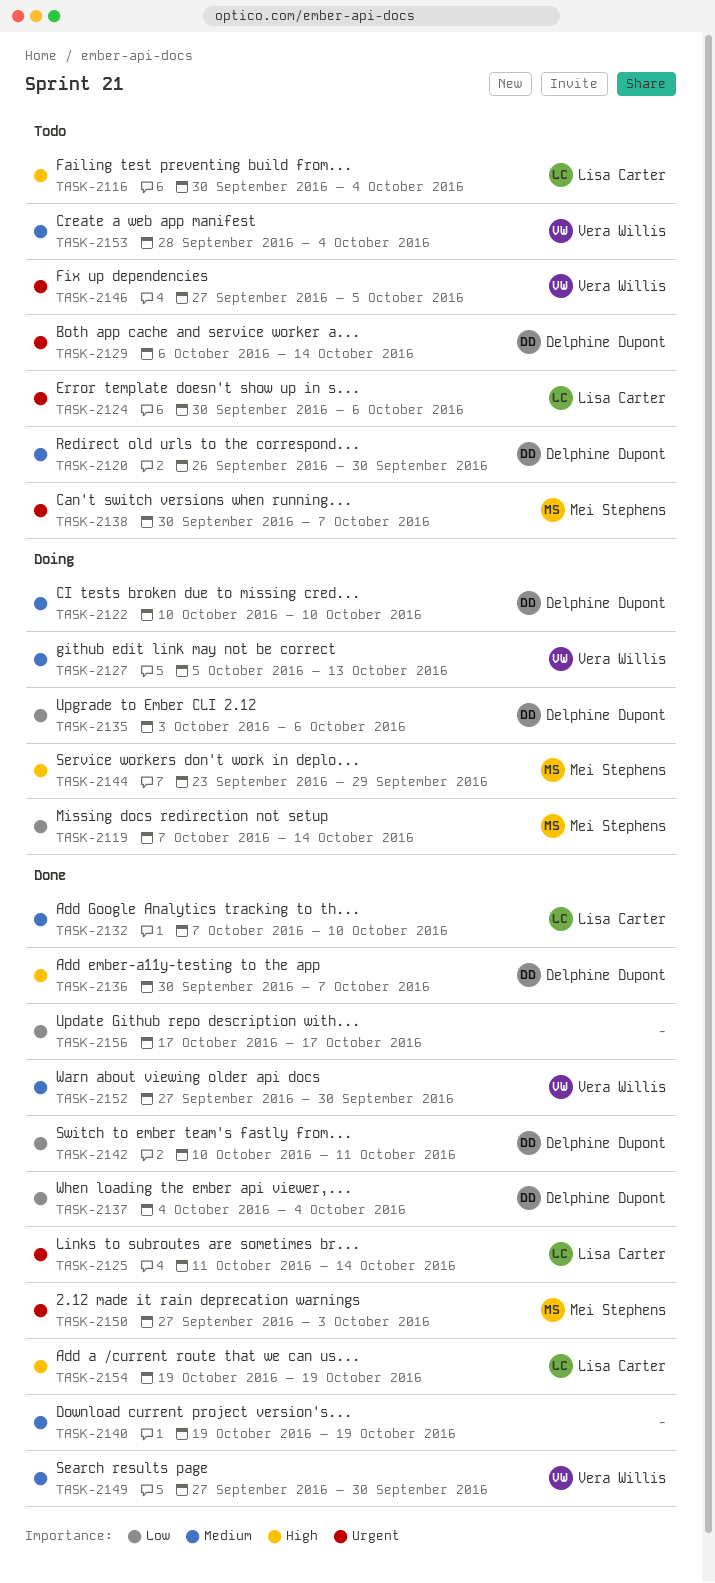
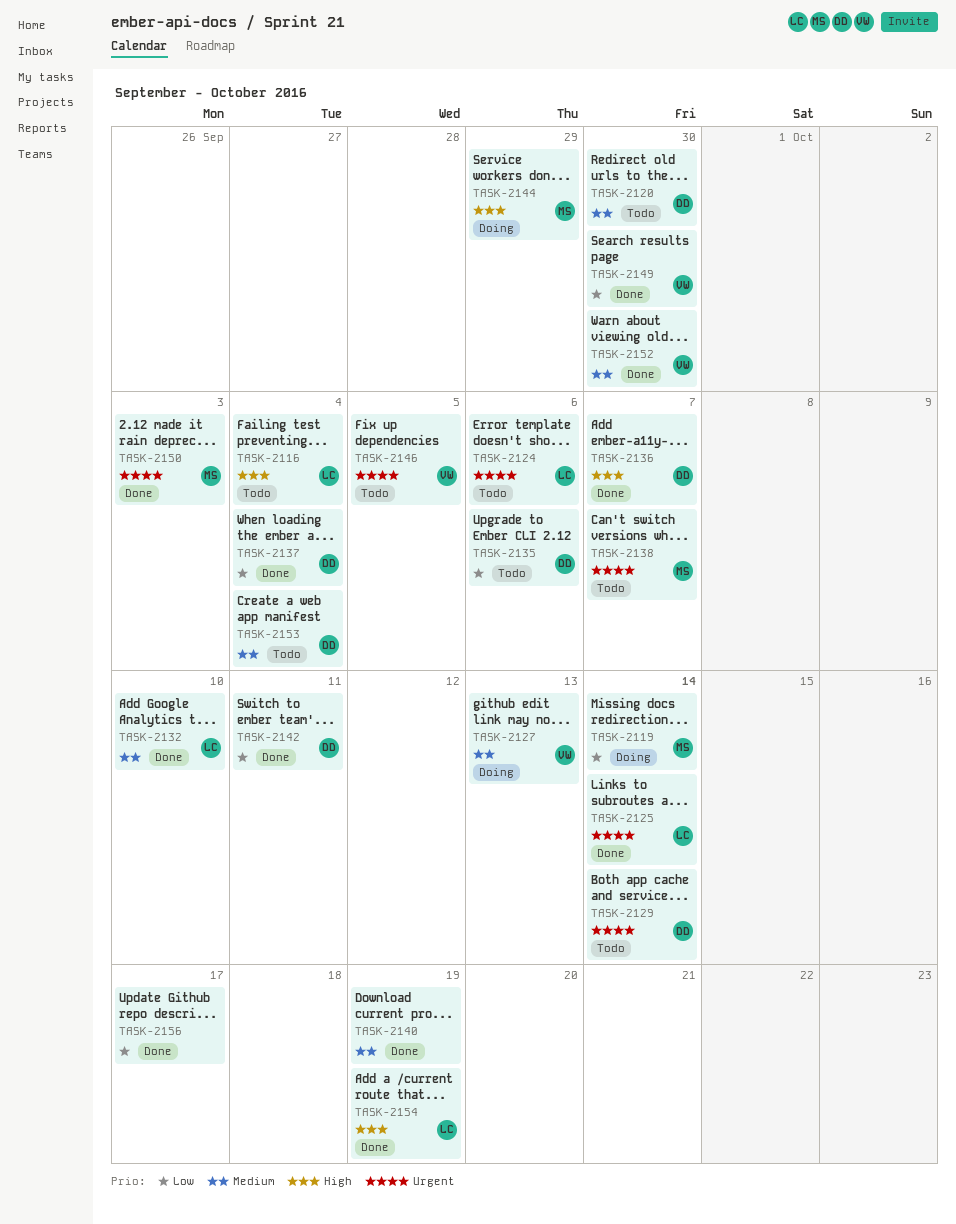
TASK-2122: present -> none
TASK-2135, status: Doing -> Todo
TASK-2149, priority: Medium -> Low
TASK-2153, owner: Vera Willis -> Delphine Dupont

